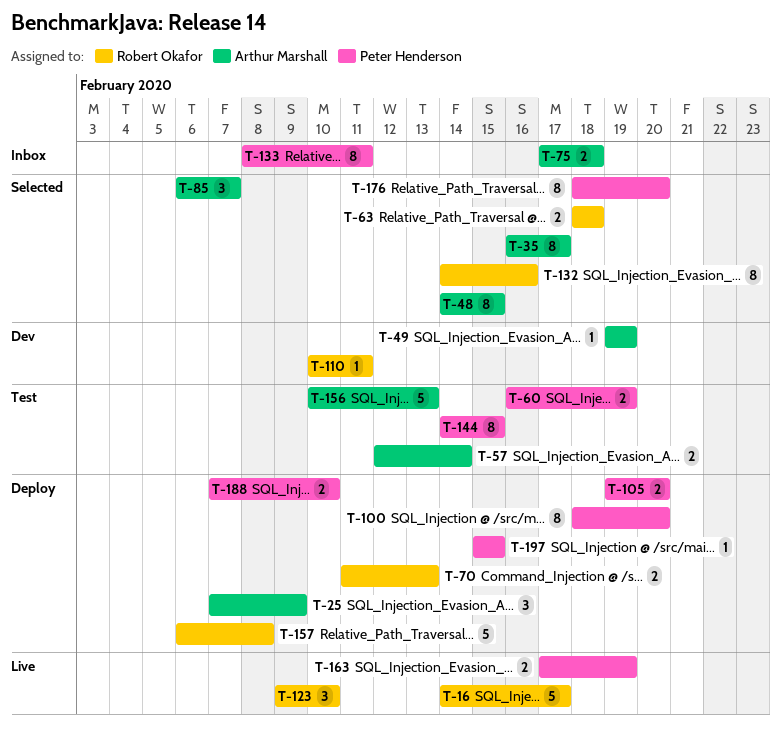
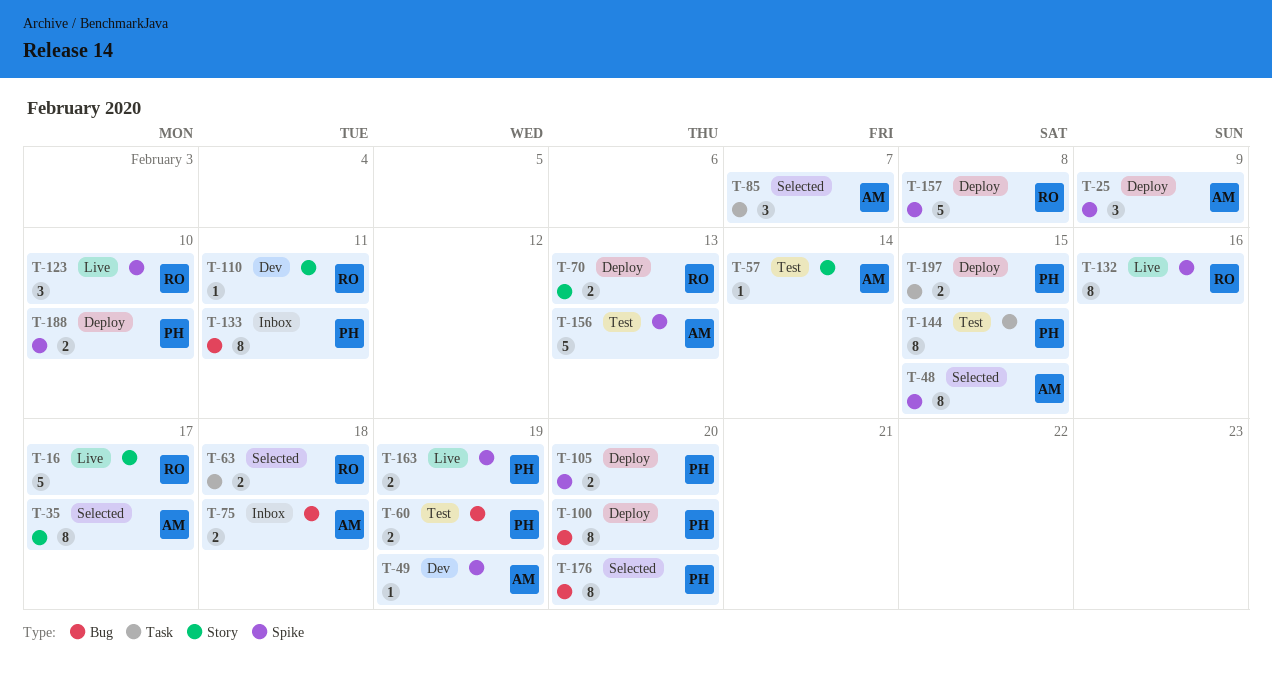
T-57, estimate: 2 -> 1
T-132, status: Selected -> Live
T-197, estimate: 1 -> 2

